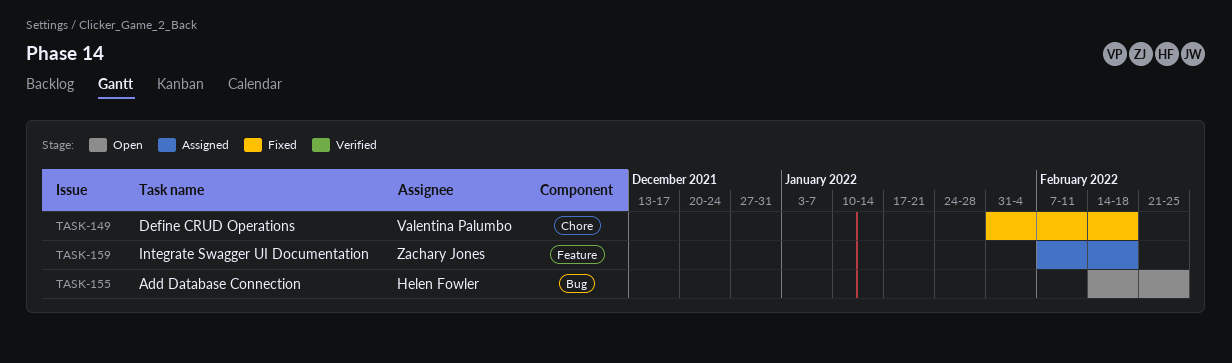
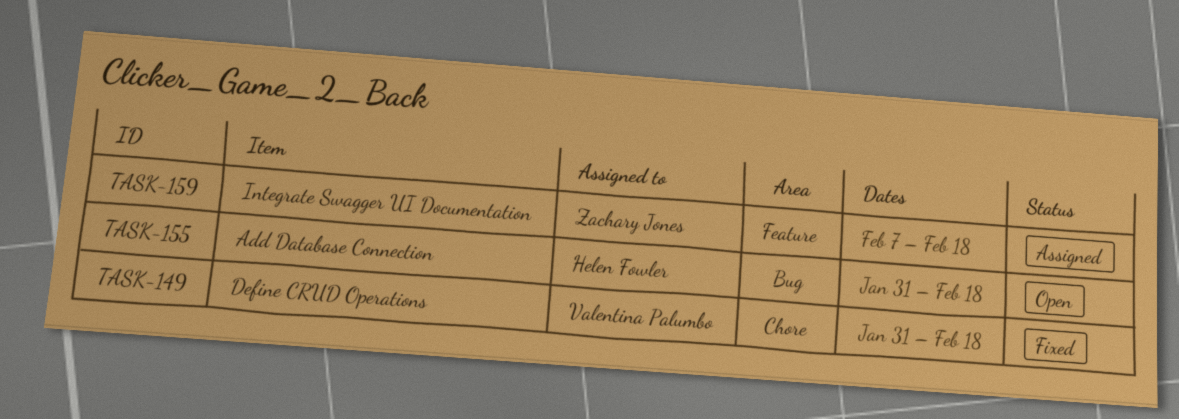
TASK-155, start: Feb 14 -> Jan 31
TASK-155, due: Feb 25 -> Feb 18

